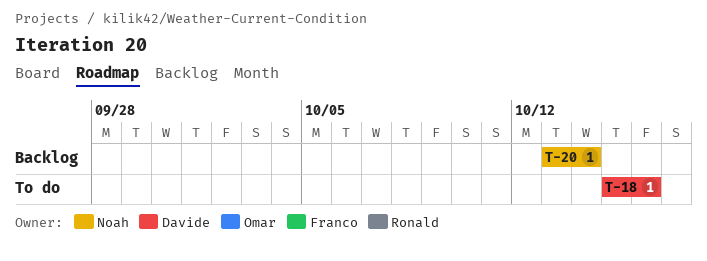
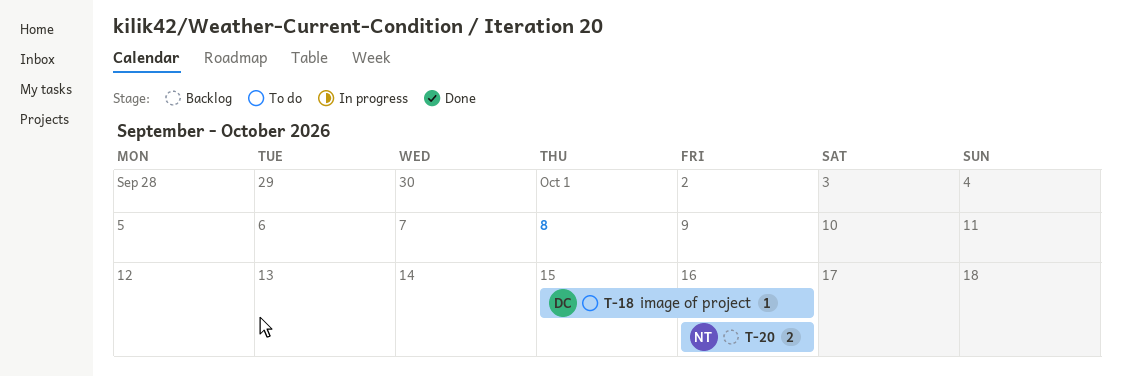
T-20, estimate: 1 -> 2
T-20, start: Oct 13 -> Oct 16
T-20, due: Oct 14 -> Oct 16

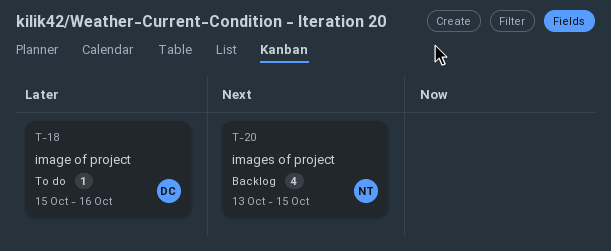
T-20, estimate: 2 -> 4
T-20, start: Oct 16 -> Oct 13
T-20, due: Oct 16 -> Oct 15

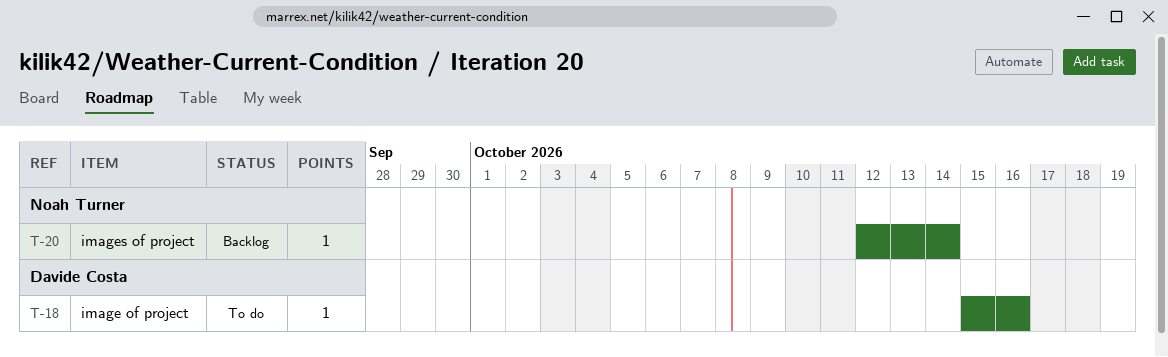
T-20, estimate: 4 -> 1
T-20, start: Oct 13 -> Oct 12
T-20, due: Oct 15 -> Oct 14

